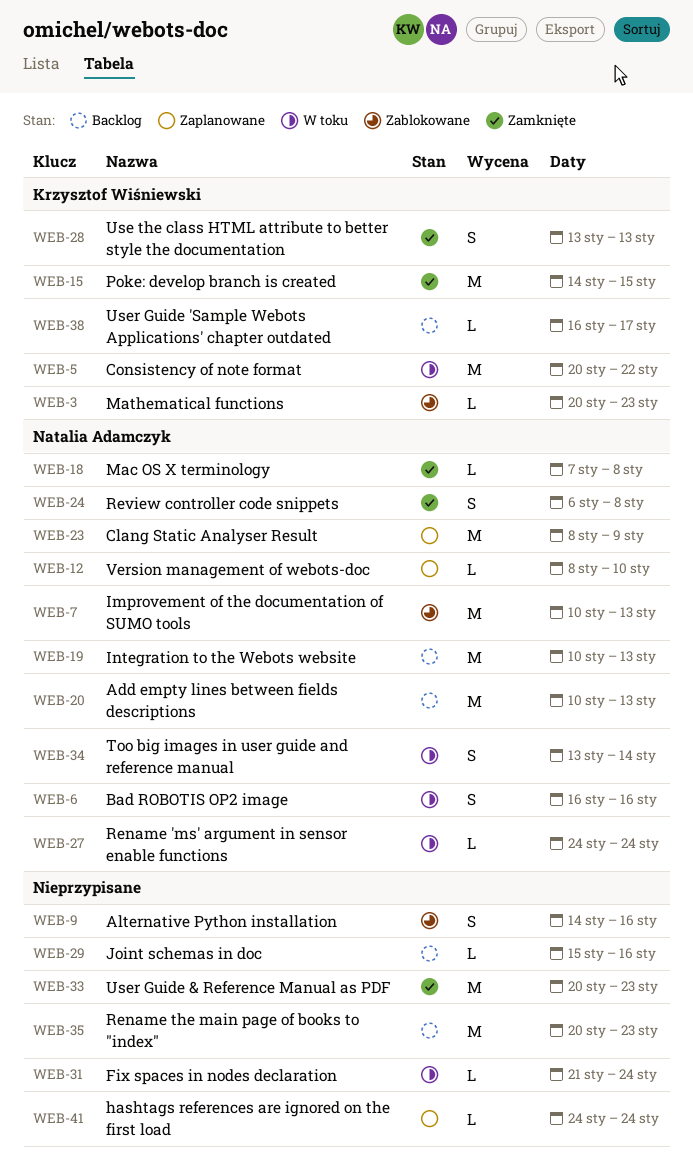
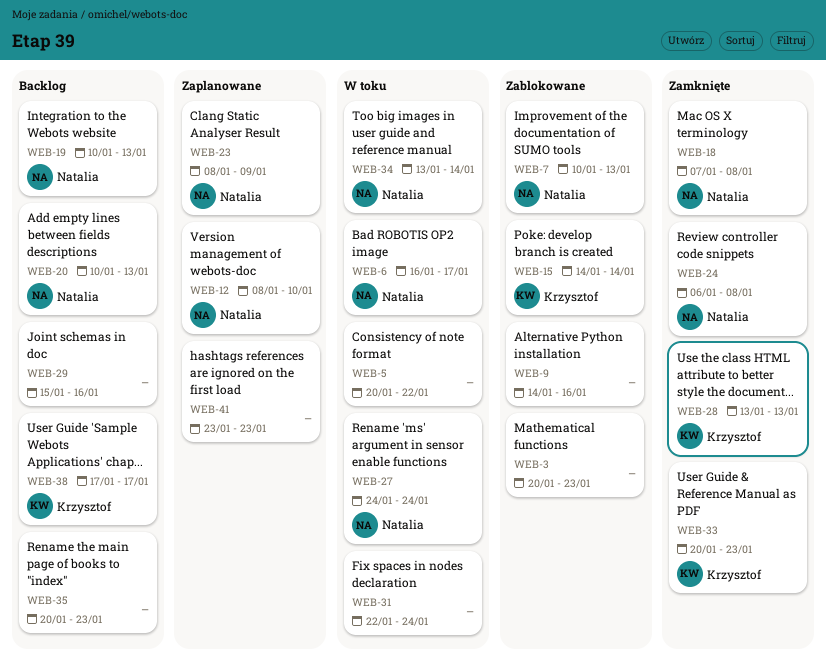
WEB-3, owner: Krzysztof Wiśniewski -> none
WEB-5, owner: Krzysztof Wiśniewski -> none
WEB-6, due: Jan 16 -> Jan 17
WEB-15, status: Zamknięte -> Zablokowane
WEB-15, due: Jan 15 -> Jan 14
WEB-31, start: Jan 21 -> Jan 22
WEB-33, owner: none -> Krzysztof Wiśniewski
WEB-38, start: Jan 16 -> Jan 17
WEB-41, start: Jan 24 -> Jan 23
WEB-41, due: Jan 24 -> Jan 23

